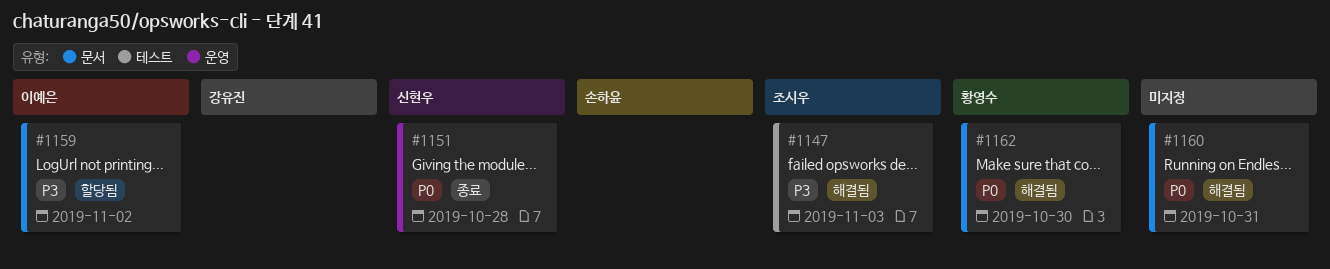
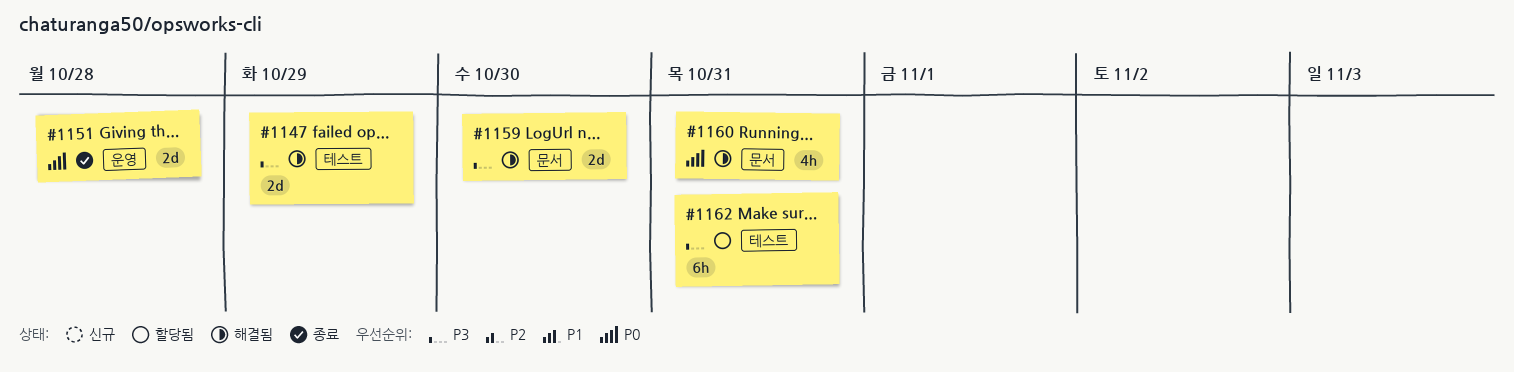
#1147, day: Nov 3 -> Oct 29
#1159, status: 할당됨 -> 해결됨
#1159, day: Nov 2 -> Oct 30
#1162, status: 해결됨 -> 할당됨
#1162, priority: P0 -> P3
#1162, label: 문서 -> 테스트
#1162, day: Oct 30 -> Oct 31

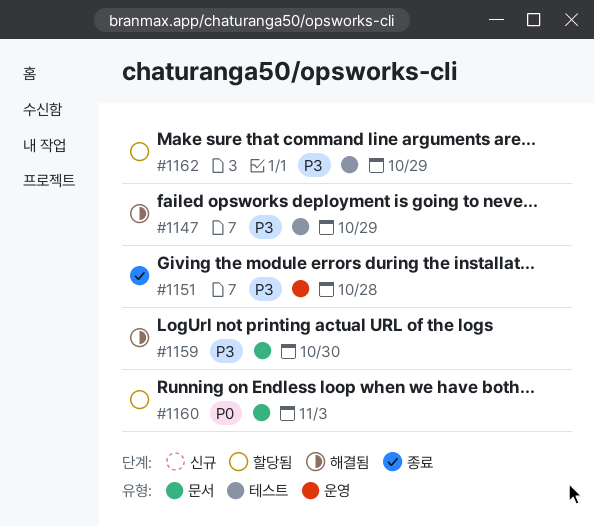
#1151, priority: P0 -> P3
#1160, status: 해결됨 -> 할당됨
#1160, day: Oct 31 -> Nov 3
#1162, day: Oct 31 -> Oct 29

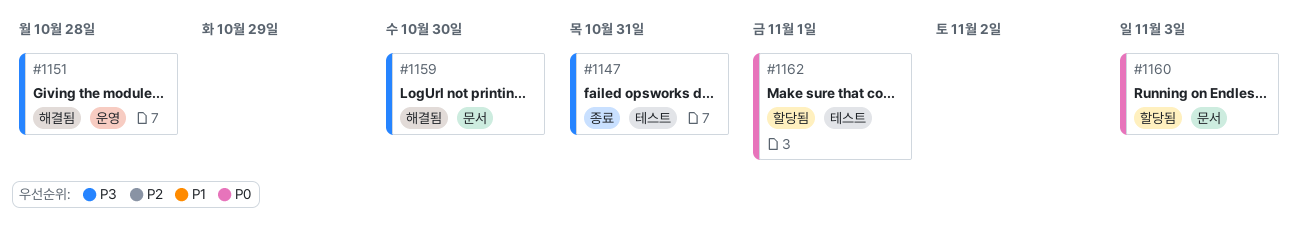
#1147, status: 해결됨 -> 종료
#1147, day: Oct 29 -> Oct 31
#1151, status: 종료 -> 해결됨
#1162, priority: P3 -> P0
#1162, day: Oct 29 -> Nov 1

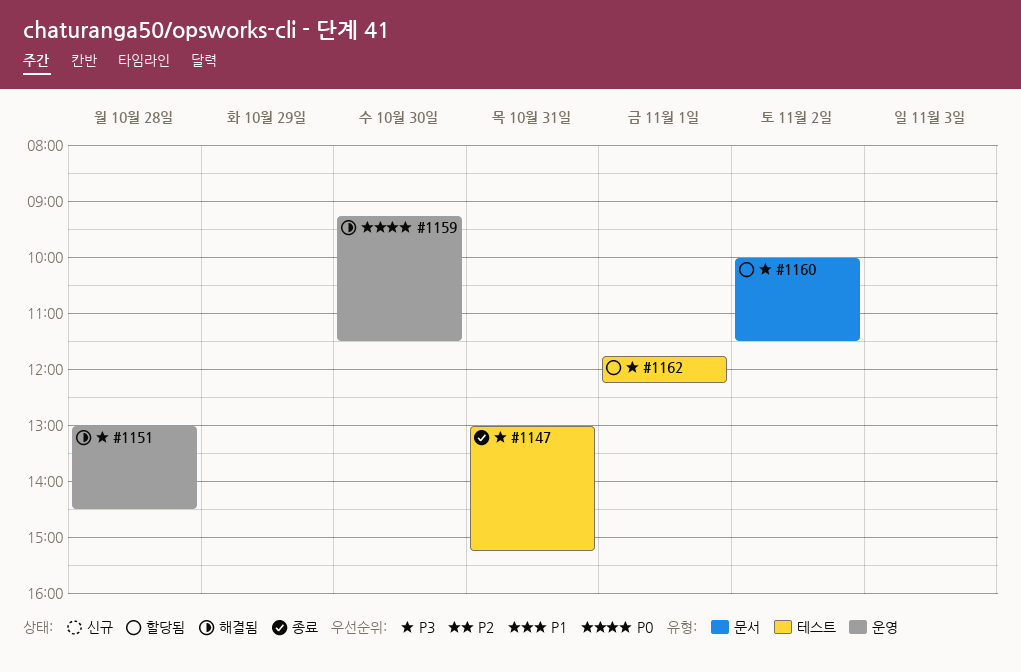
#1159, priority: P3 -> P0
#1159, label: 문서 -> 운영
#1160, priority: P0 -> P3
#1160, day: Nov 3 -> Nov 2
#1162, priority: P0 -> P3

